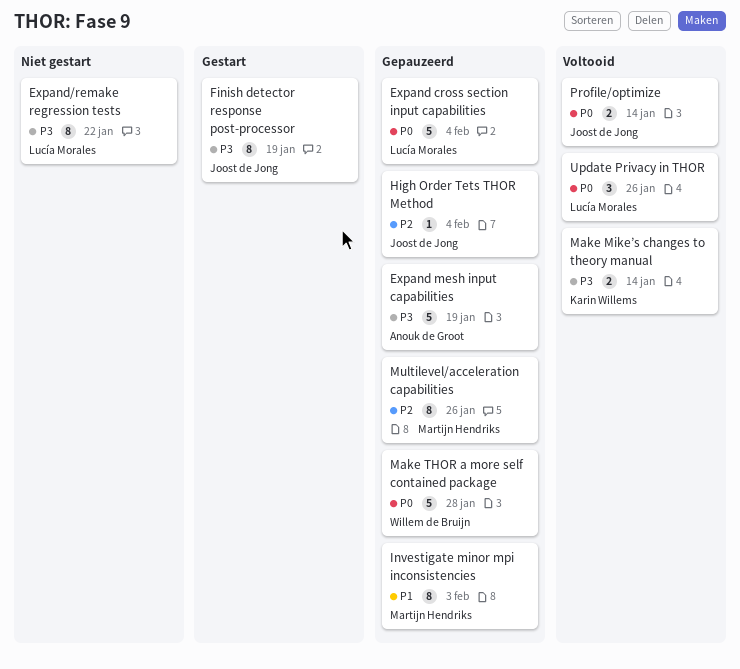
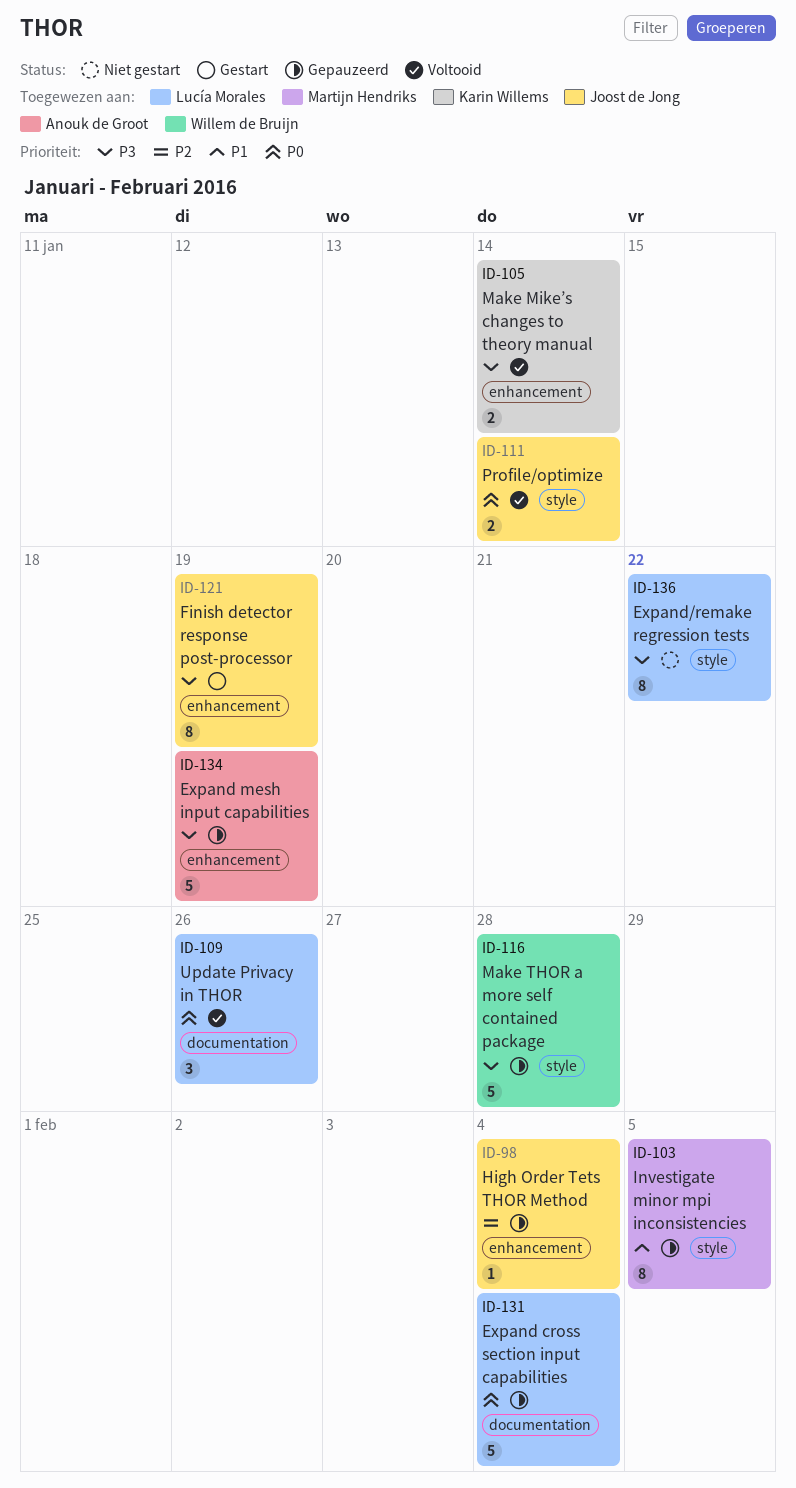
Investigate minor mpi inconsistencies, due: Feb 3 -> Feb 5
Make THOR a more self contained package, priority: P0 -> P3
Multilevel/acceleration capabilities: present -> none

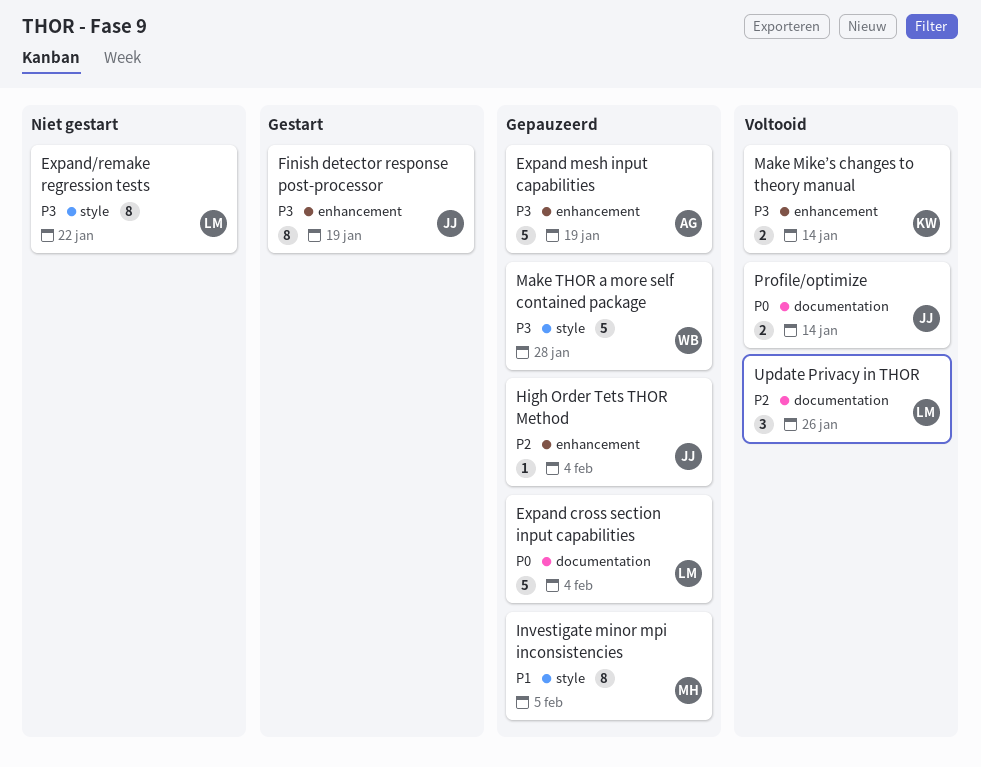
Profile/optimize, label: style -> documentation
Update Privacy in THOR, priority: P0 -> P2

